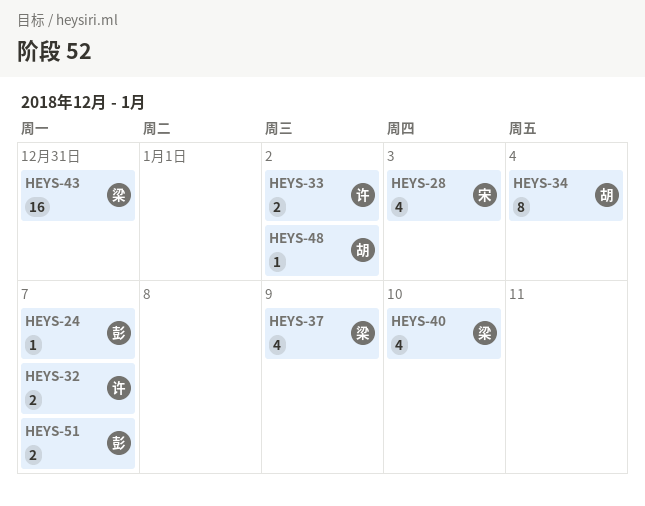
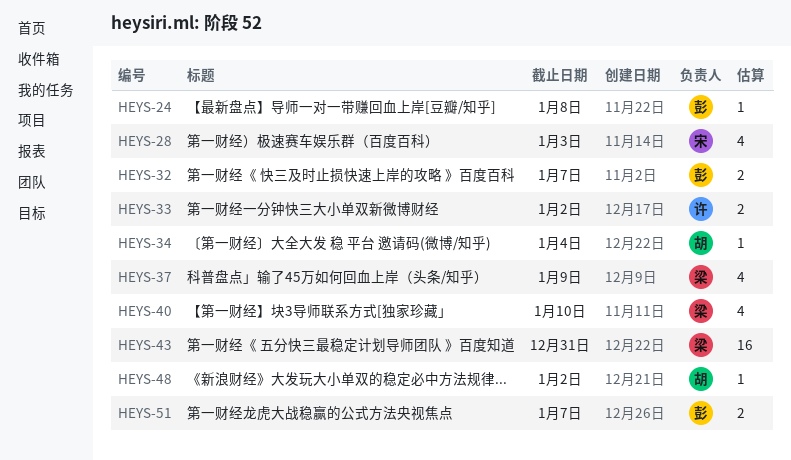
HEYS-24, due: Jan 7 -> Jan 8
HEYS-32, owner: 许 -> 彭
HEYS-34, estimate: 8 -> 1

